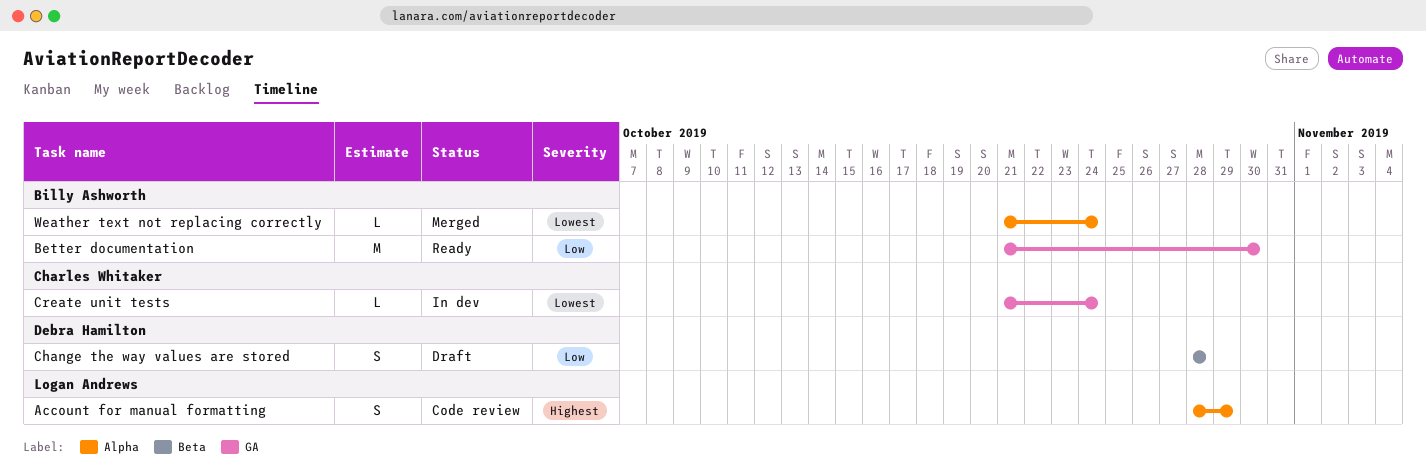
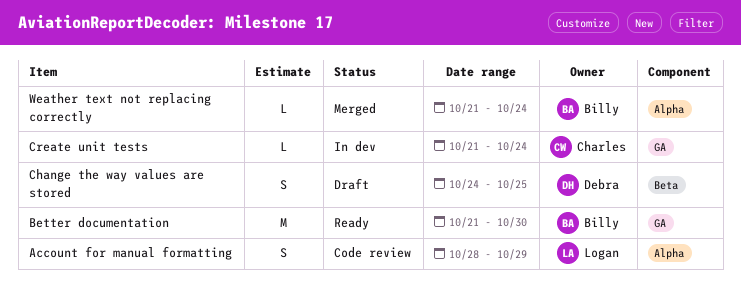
Change the way values are stored, start: Oct 28 -> Oct 24
Change the way values are stored, due: Oct 28 -> Oct 25

